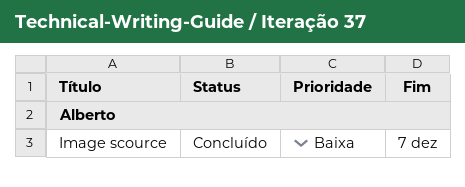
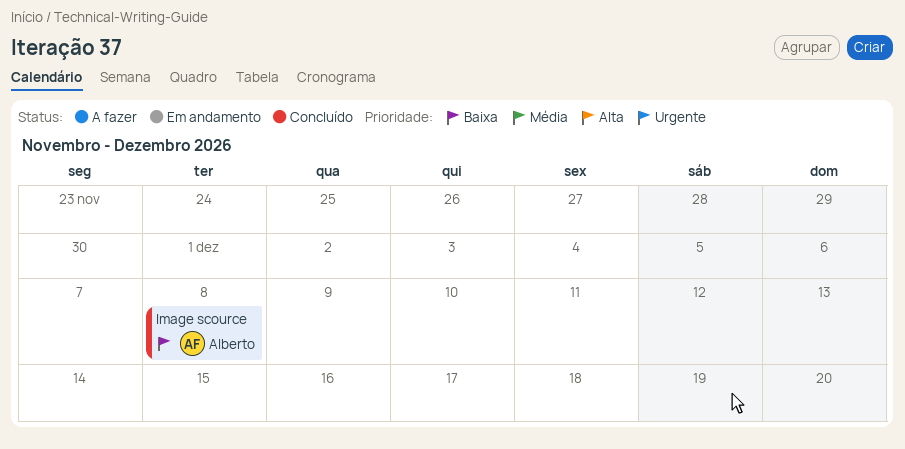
Image scource, due: Dec 7 -> Dec 8

